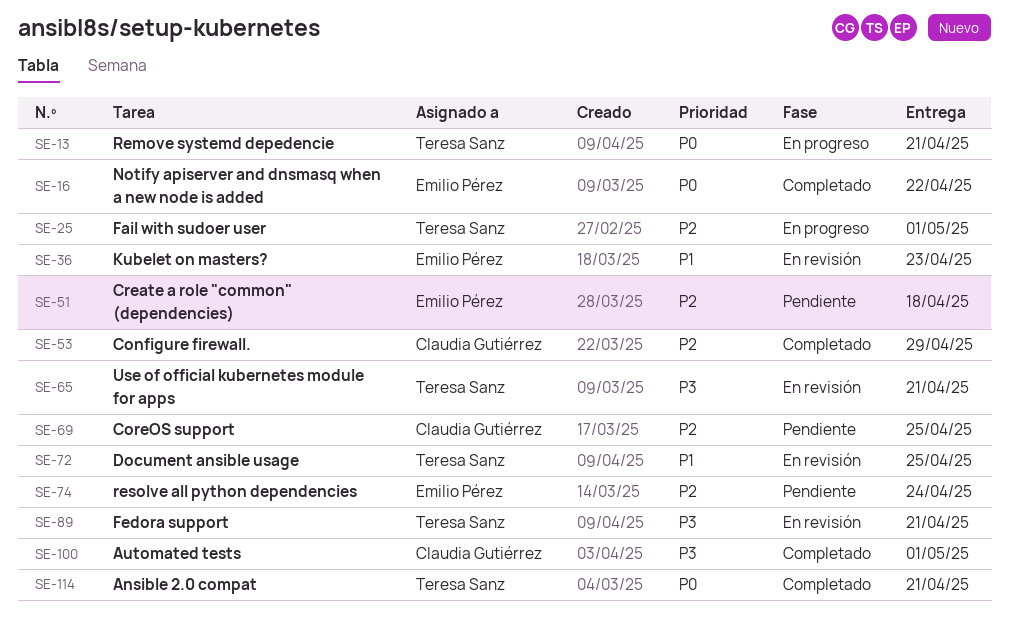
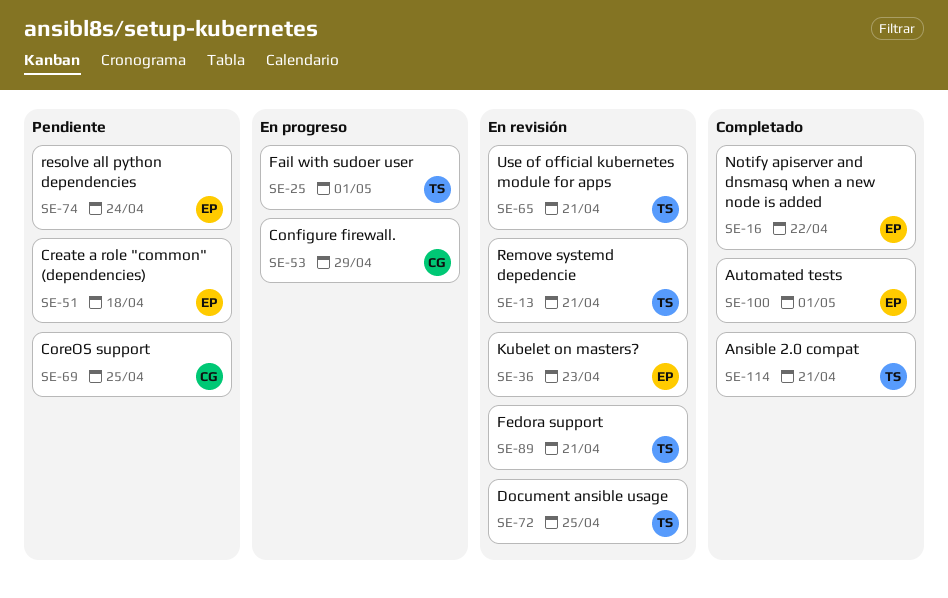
SE-13, status: En progreso -> En revisión
SE-53, status: Completado -> En progreso
SE-100, owner: Claudia Gutiérrez -> Emilio Pérez

